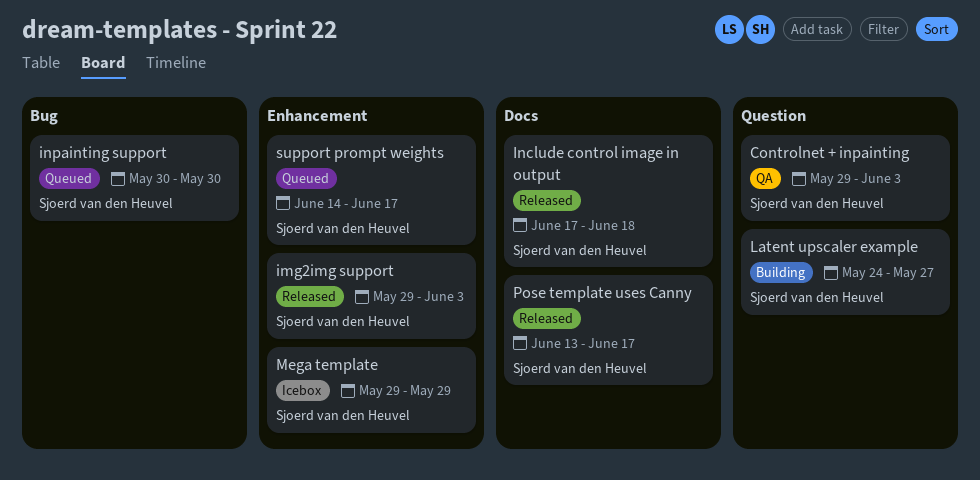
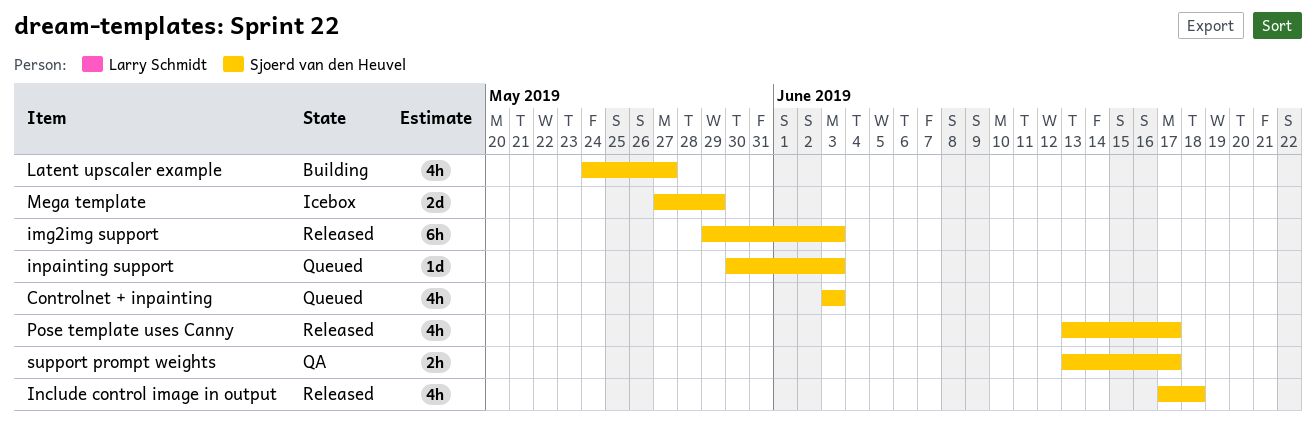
Controlnet + inpainting, status: QA -> Queued
Controlnet + inpainting, start: May 29 -> Jun 3
inpainting support, due: May 30 -> Jun 3
Mega template, start: May 29 -> May 27
support prompt weights, status: Queued -> QA
support prompt weights, start: Jun 14 -> Jun 13

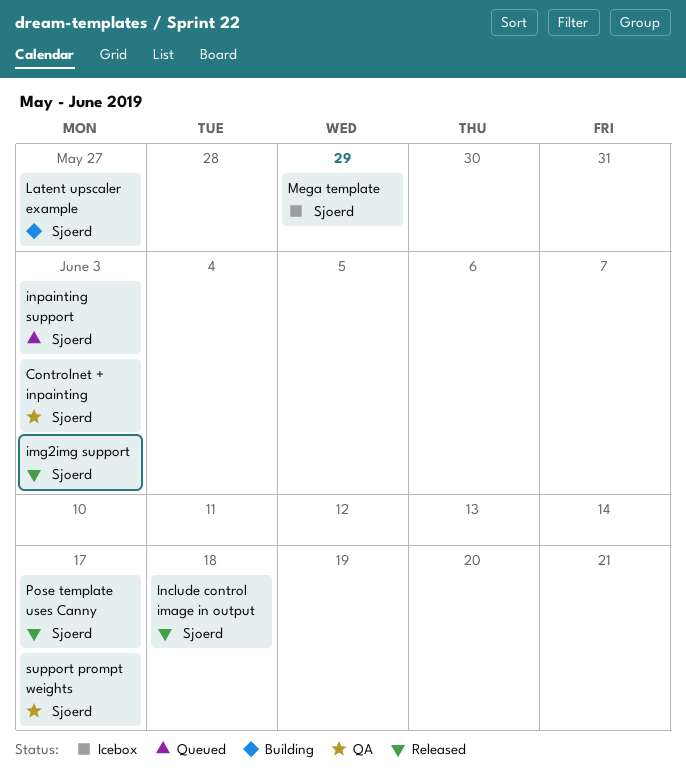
Controlnet + inpainting, status: Queued -> QA

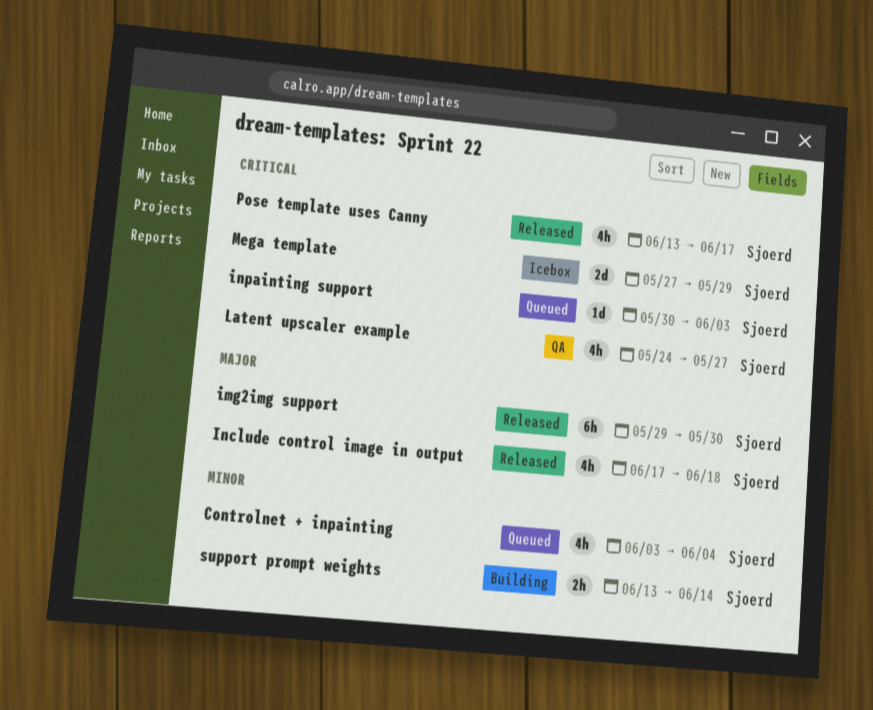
Controlnet + inpainting, status: QA -> Queued
Controlnet + inpainting, due: Jun 3 -> Jun 4
img2img support, due: Jun 3 -> May 30
Latent upscaler example, status: Building -> QA
support prompt weights, status: QA -> Building
support prompt weights, due: Jun 17 -> Jun 14

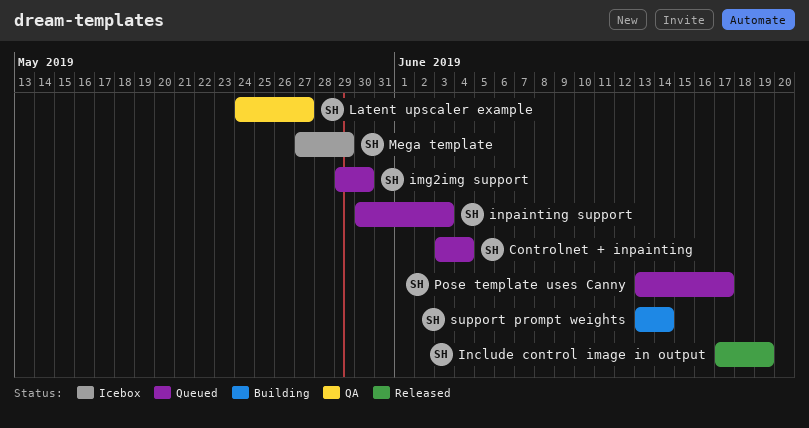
img2img support, status: Released -> Queued
Include control image in output, due: Jun 18 -> Jun 19
Pose template uses Canny, status: Released -> Queued

